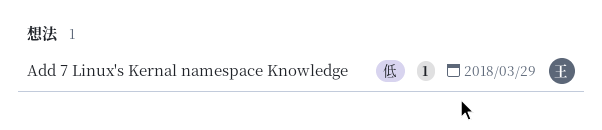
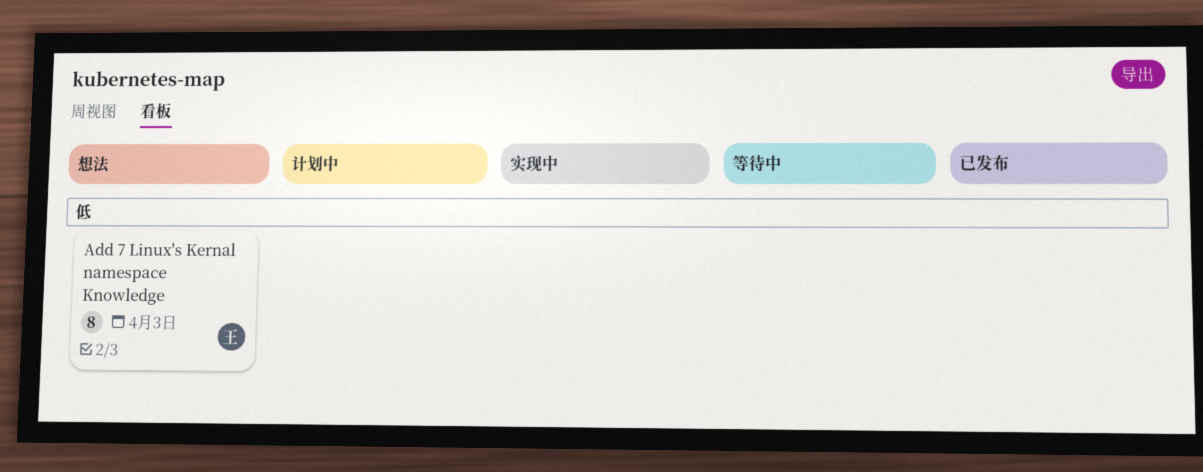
Add 7 Linux's Kernal namespace Knowledge, estimate: 1 -> 8
Add 7 Linux's Kernal namespace Knowledge, due: Mar 29 -> Apr 3

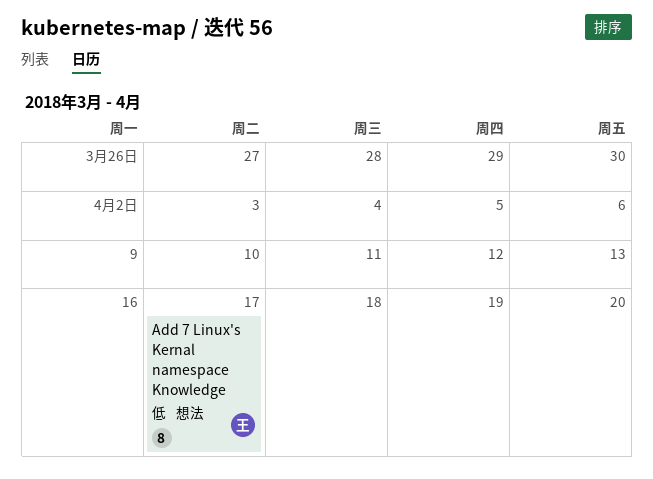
Add 7 Linux's Kernal namespace Knowledge, due: Apr 3 -> Apr 17

